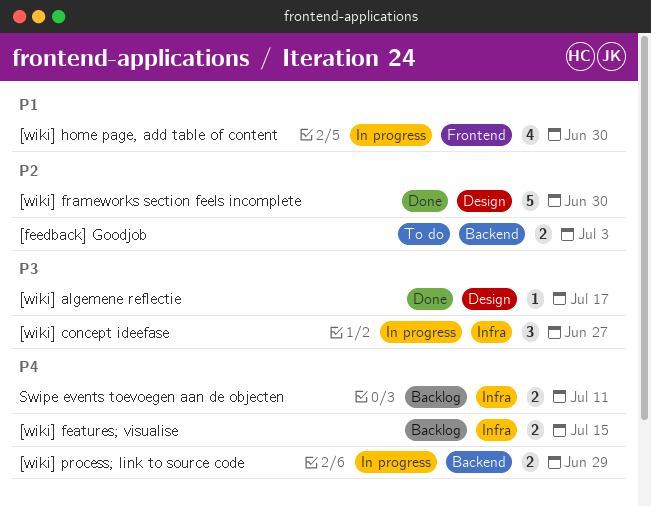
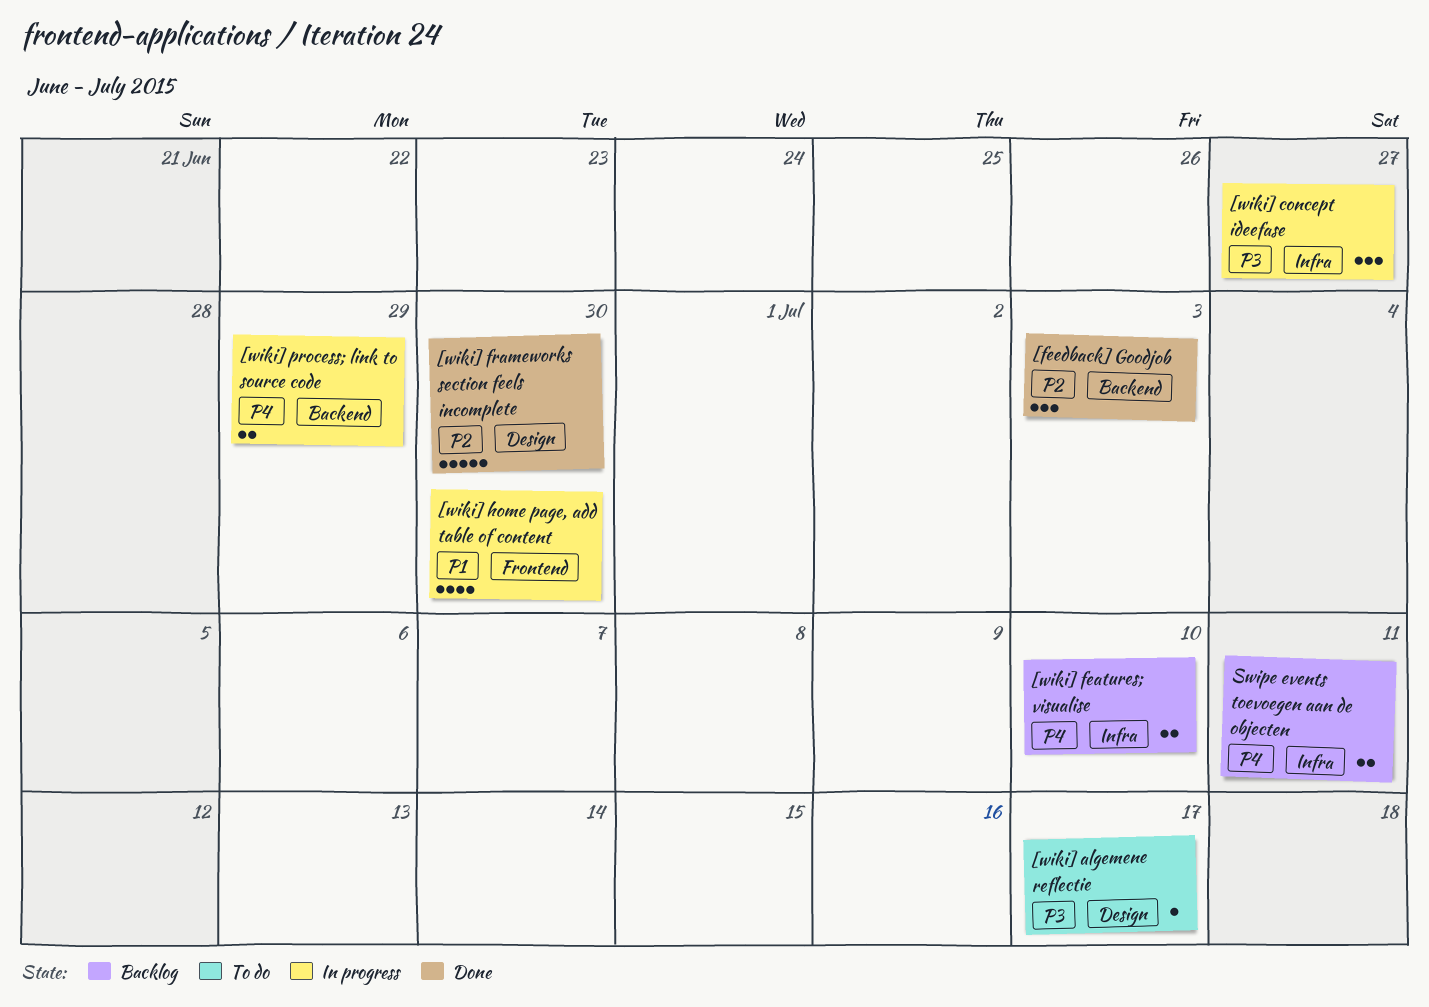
[feedback] Goodjob, status: To do -> Done
[feedback] Goodjob, estimate: 2 -> 3
[wiki] algemene reflectie, status: Done -> To do
[wiki] features; visualise, due: Jul 15 -> Jul 10

